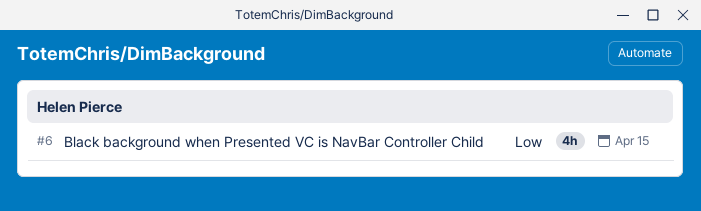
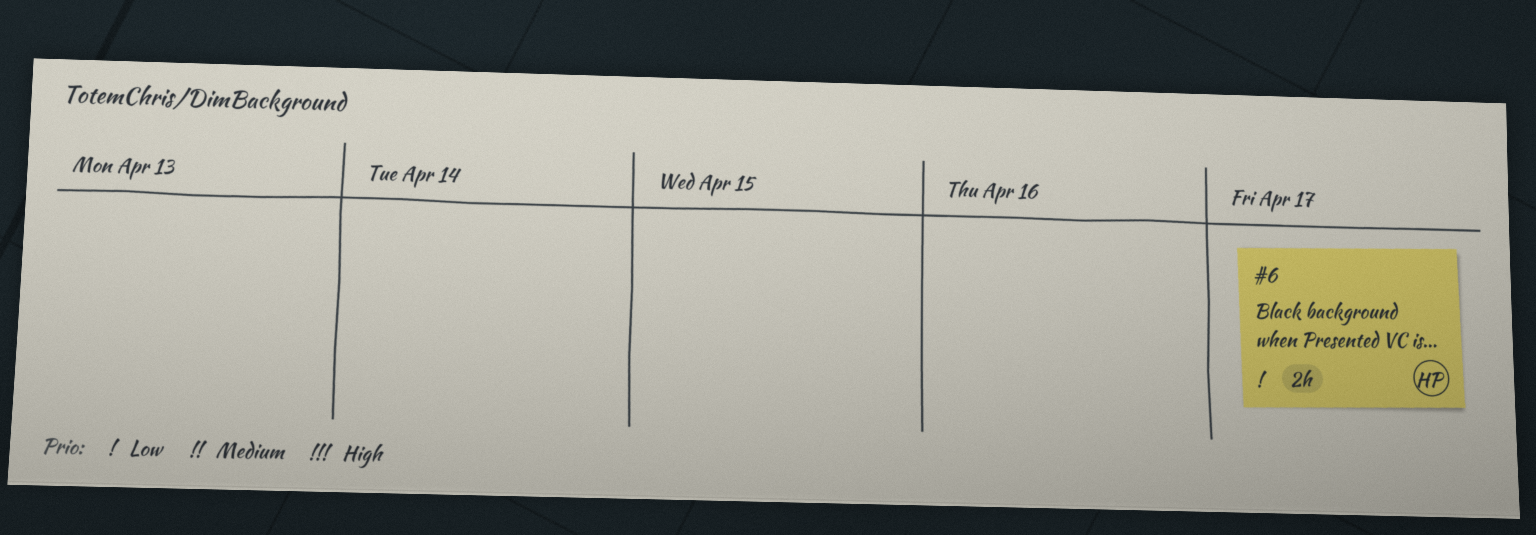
#6, estimate: 4h -> 2h
#6, due: Apr 15 -> Apr 17

